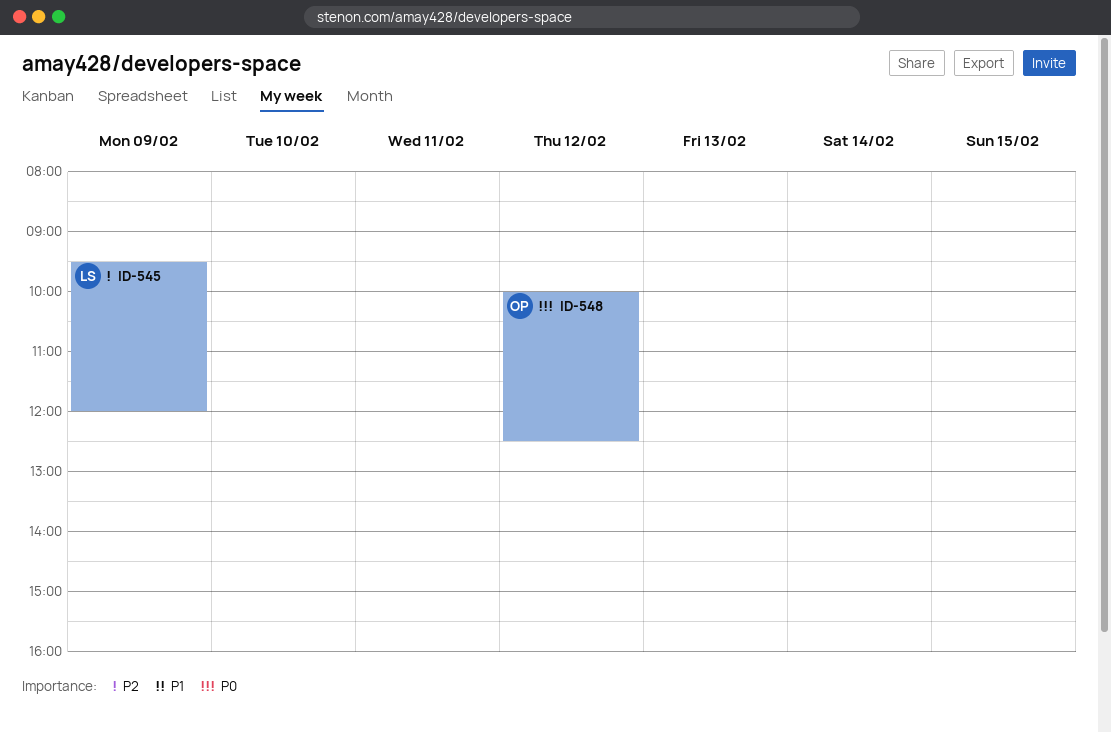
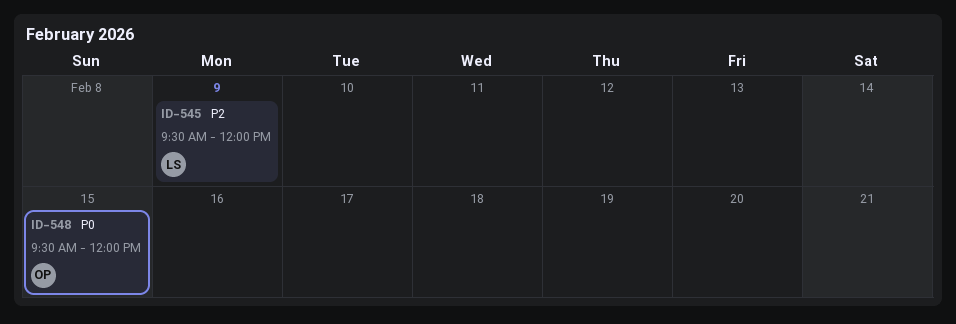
ID-548, day: Feb 12 -> Feb 15
ID-548, begins: 10:00 -> 09:30
ID-548, ends: 12:30 -> 12:00

